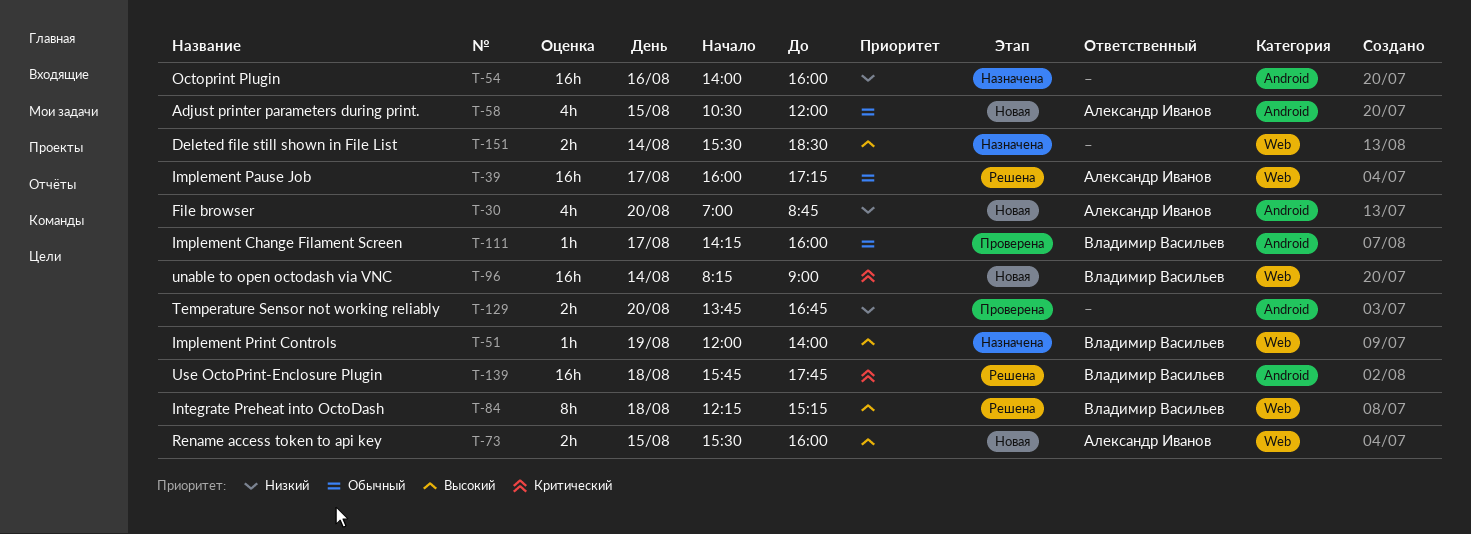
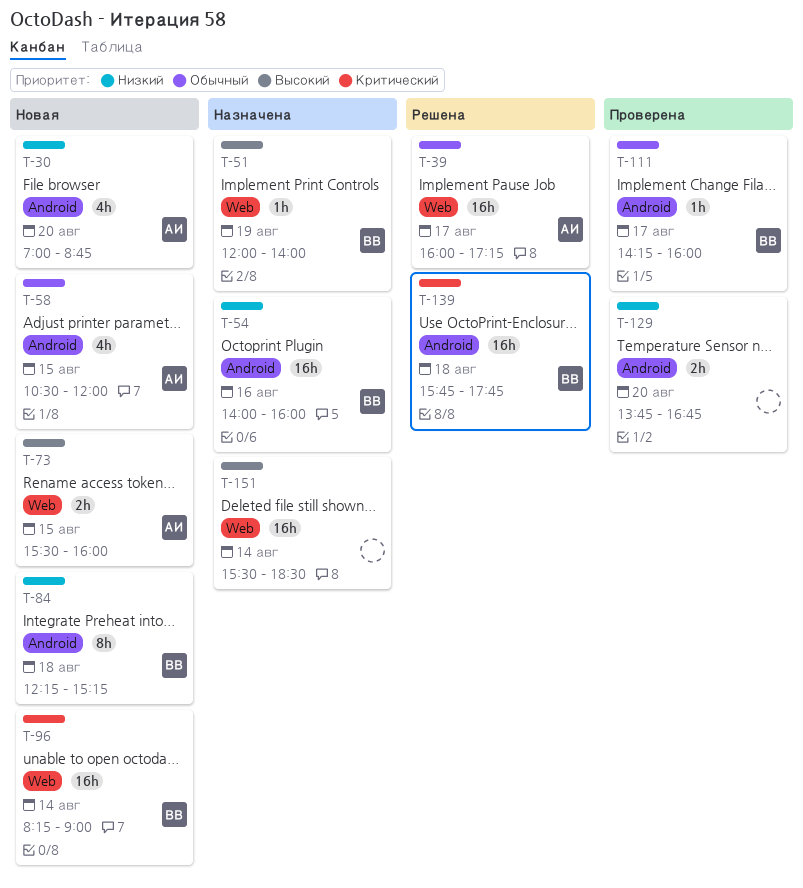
T-54, owner: none -> Владимир Васильев
T-84, status: Решена -> Новая
T-84, priority: Высокий -> Низкий
T-84, label: Web -> Android
T-151, estimate: 2h -> 16h

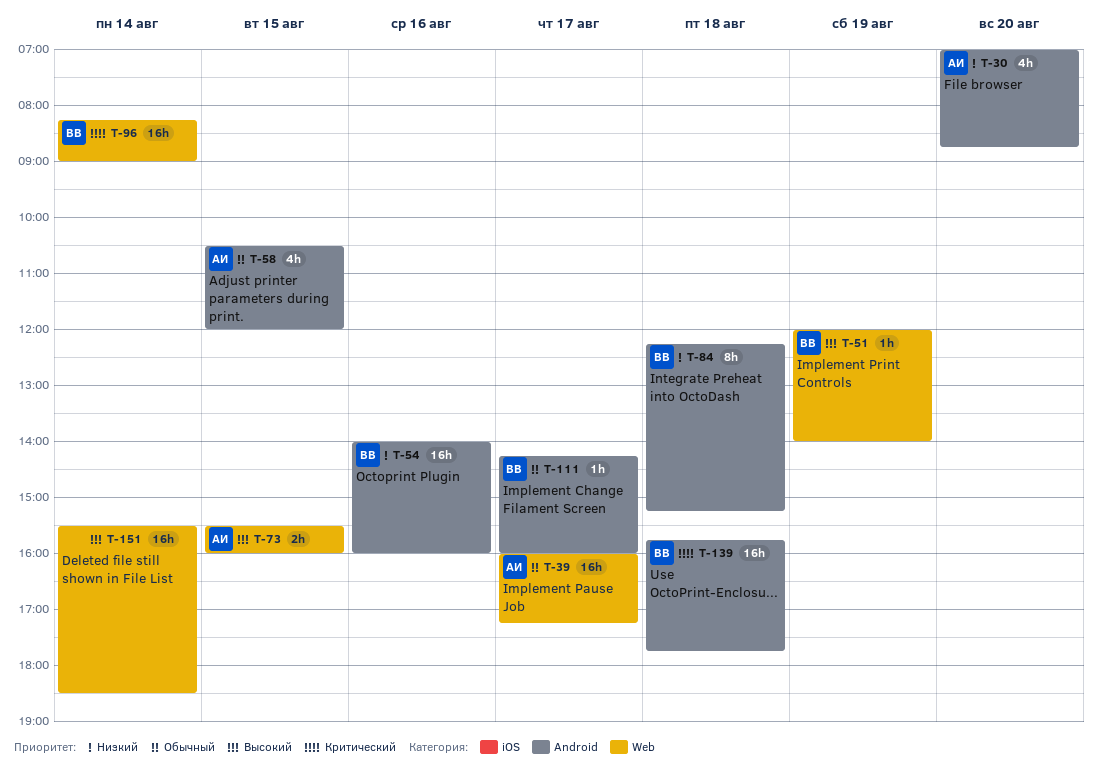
T-129: present -> none

